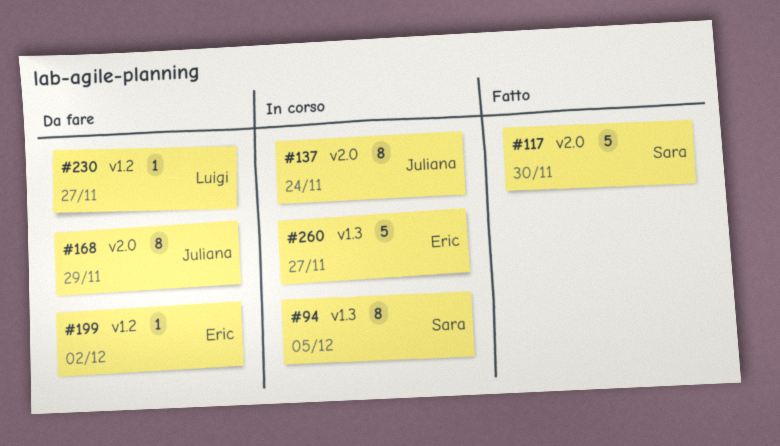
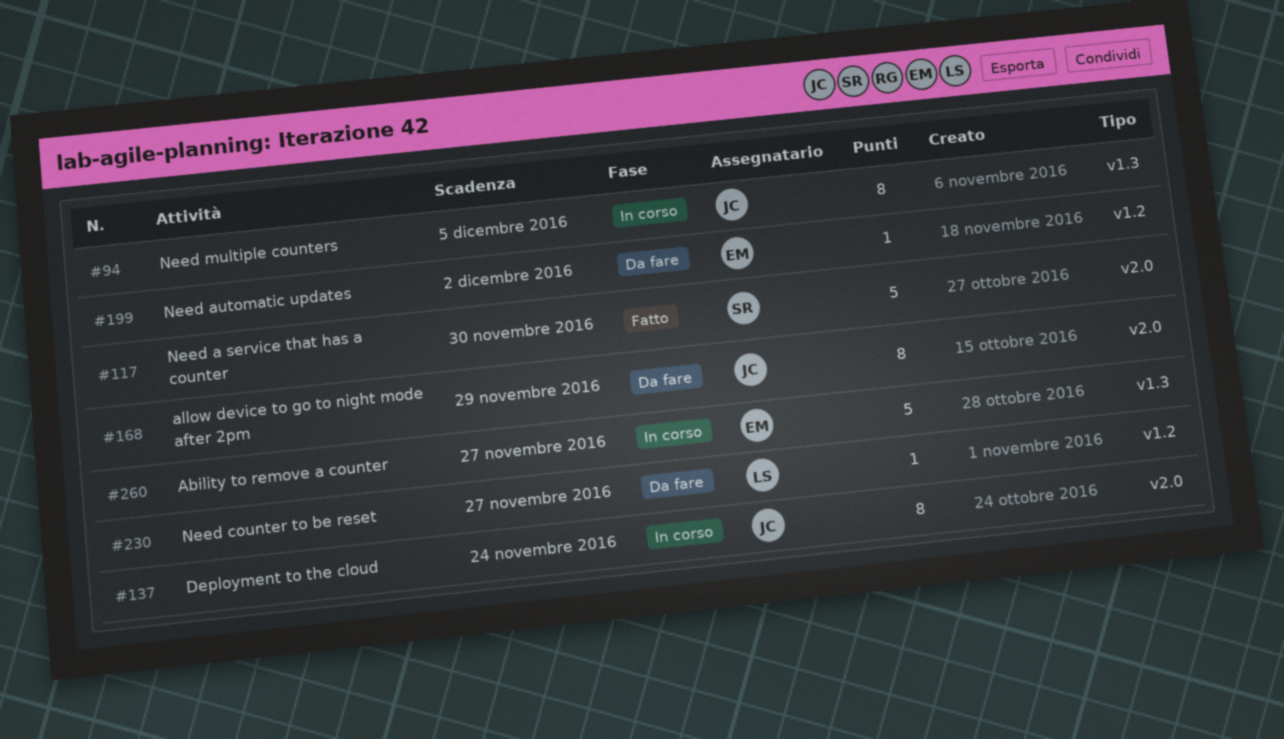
#94, owner: Sara -> Juliana

